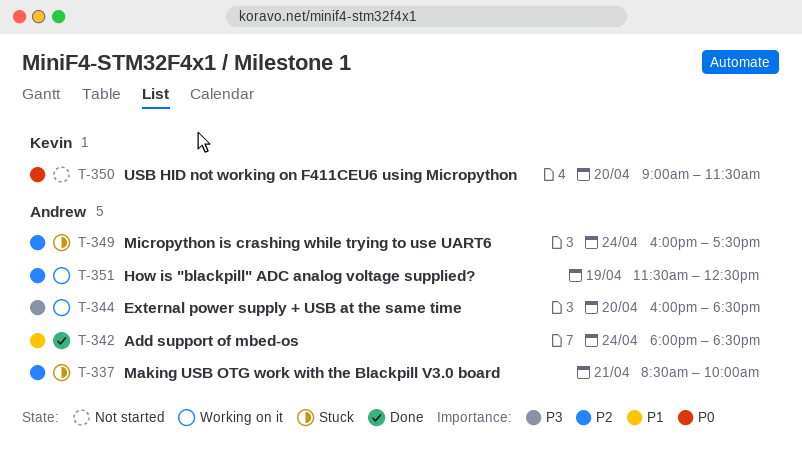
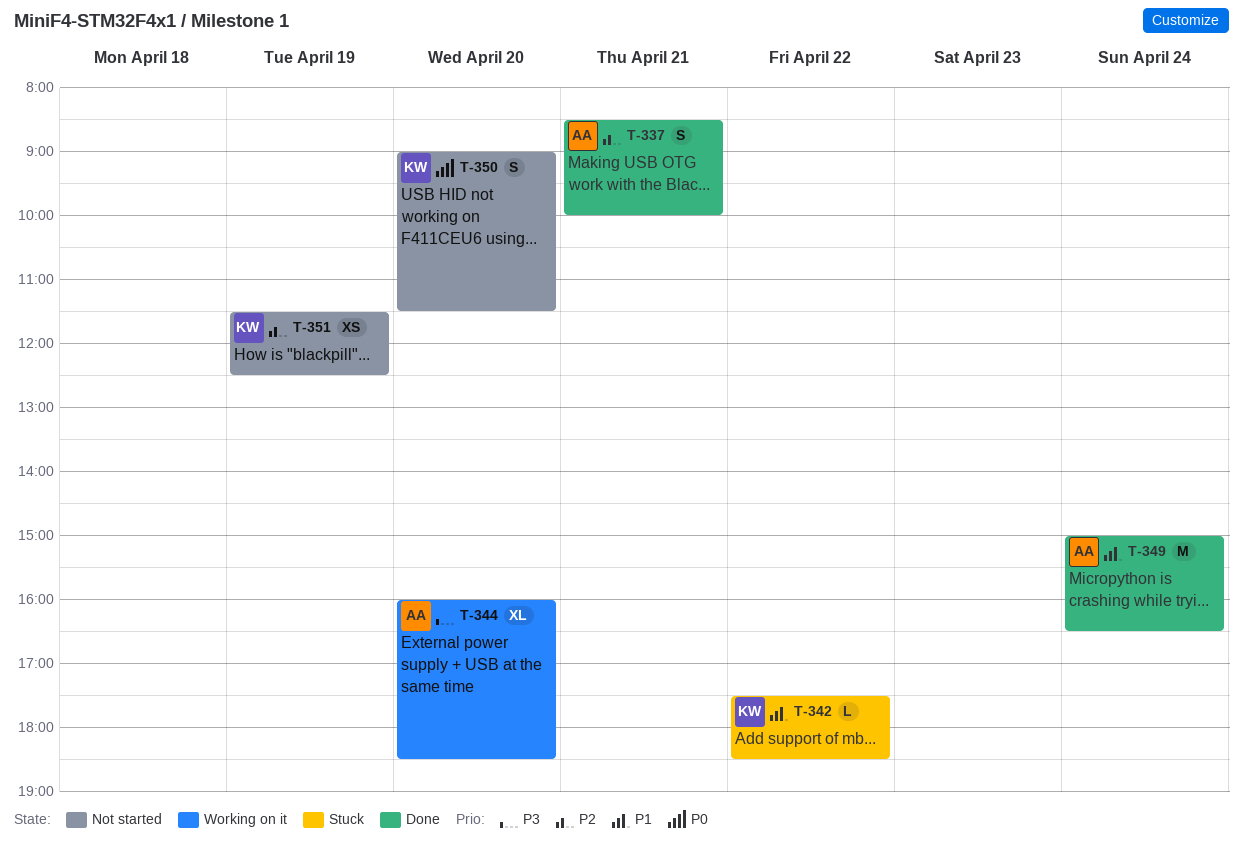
T-337, status: Stuck -> Done
T-342, status: Done -> Stuck
T-342, owner: Andrew -> Kevin
T-342, day: Apr 24 -> Apr 22
T-342, begins: 18:00 -> 17:30
T-349, status: Stuck -> Done
T-349, priority: P2 -> P1
T-349, begins: 16:00 -> 15:00
T-349, ends: 17:30 -> 16:30
T-351, status: Working on it -> Not started
T-351, owner: Andrew -> Kevin

